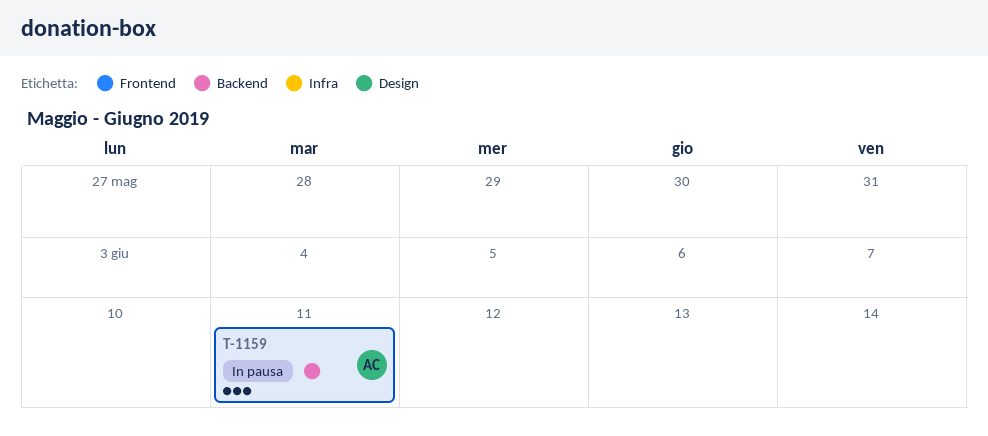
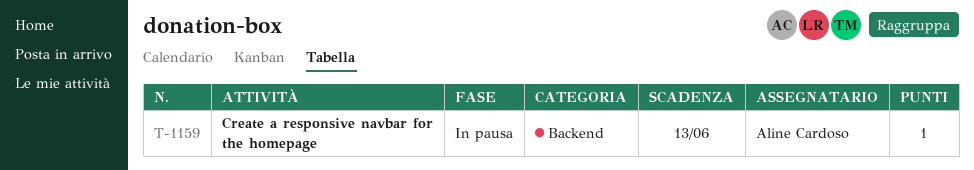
T-1159, estimate: 3 -> 1
T-1159, due: Jun 11 -> Jun 13

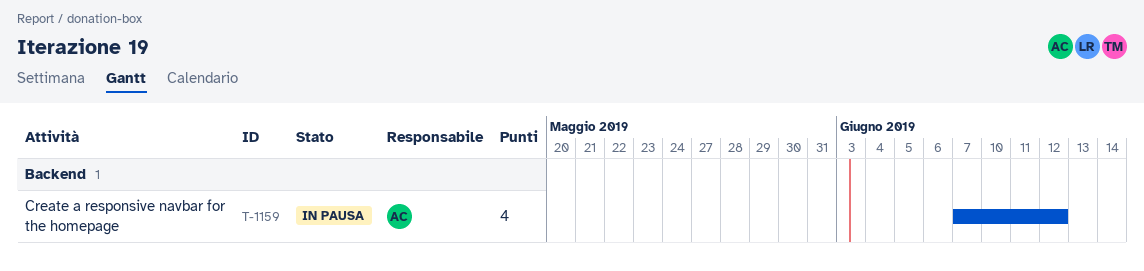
T-1159, estimate: 1 -> 4
T-1159, due: Jun 13 -> Jun 12

